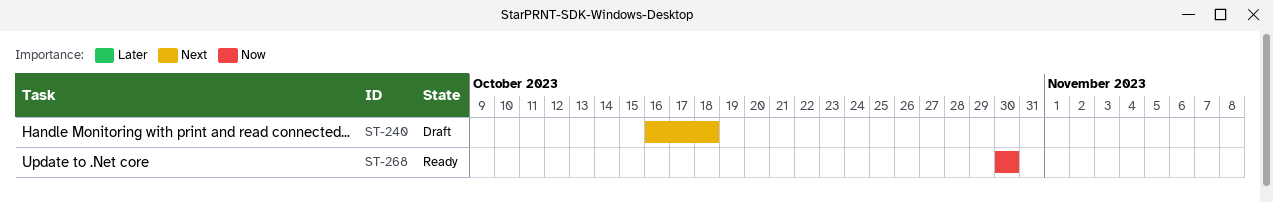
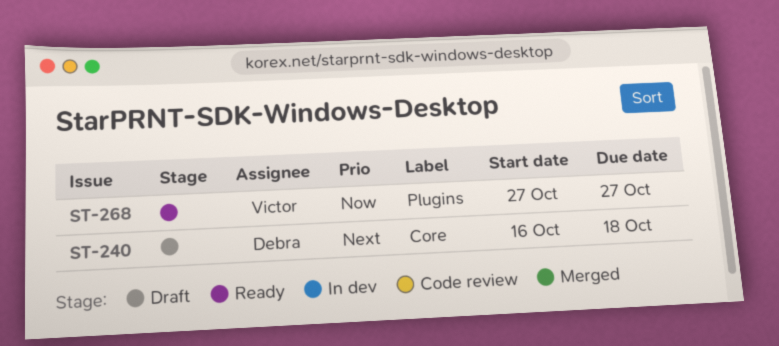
ST-268, start: Oct 30 -> Oct 27
ST-268, due: Oct 30 -> Oct 27

